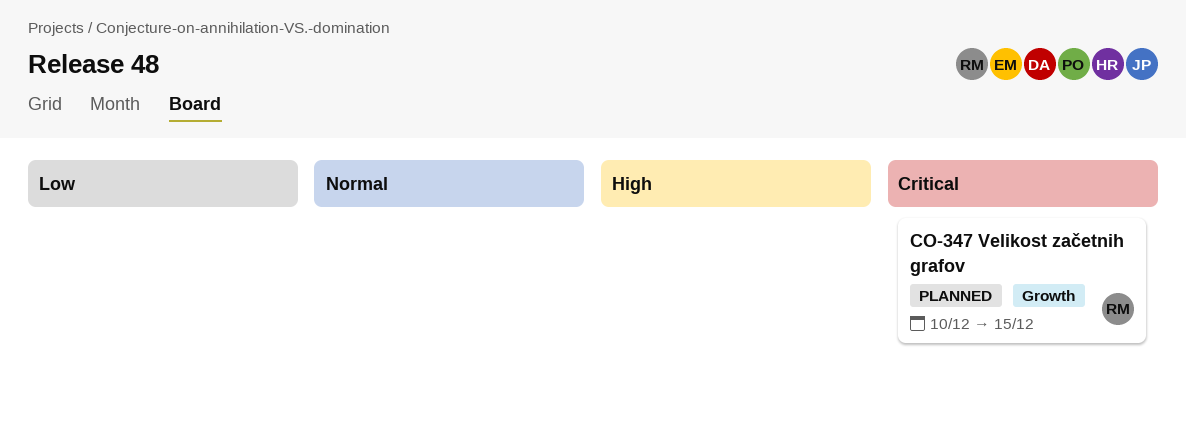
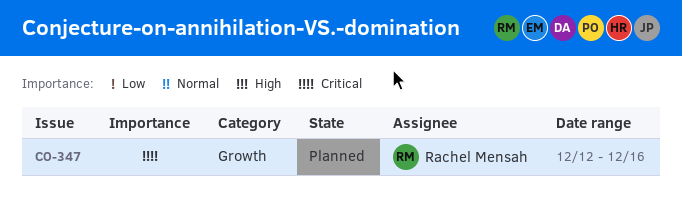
CO-347, start: Dec 10 -> Dec 12
CO-347, due: Dec 15 -> Dec 16

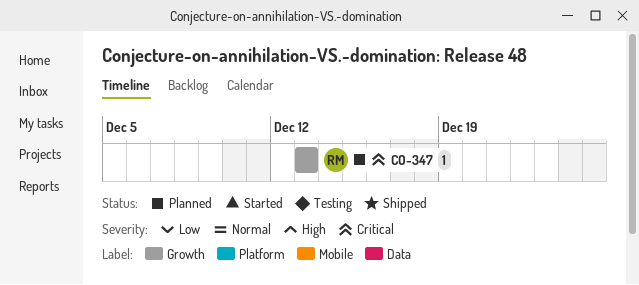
CO-347, start: Dec 12 -> Dec 13
CO-347, due: Dec 16 -> Dec 13

